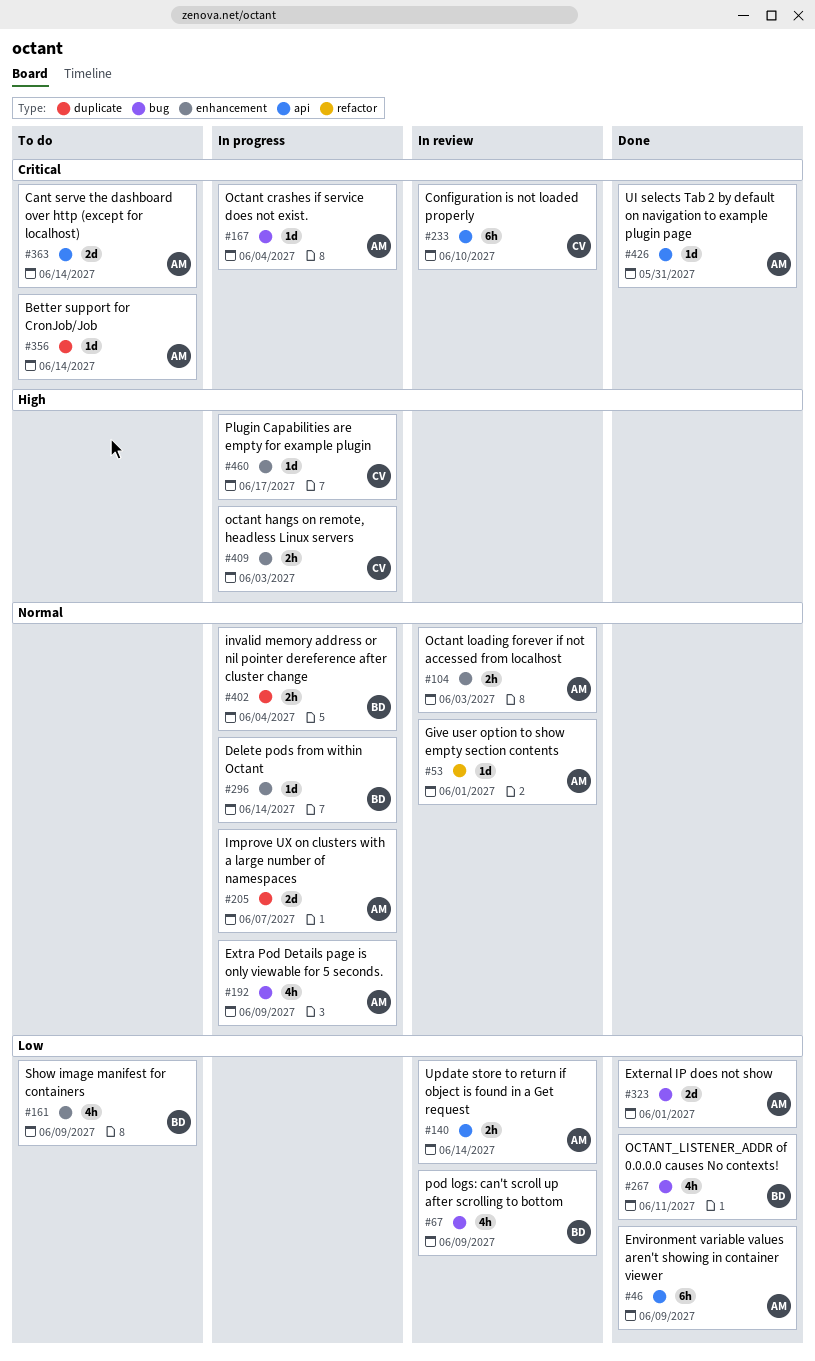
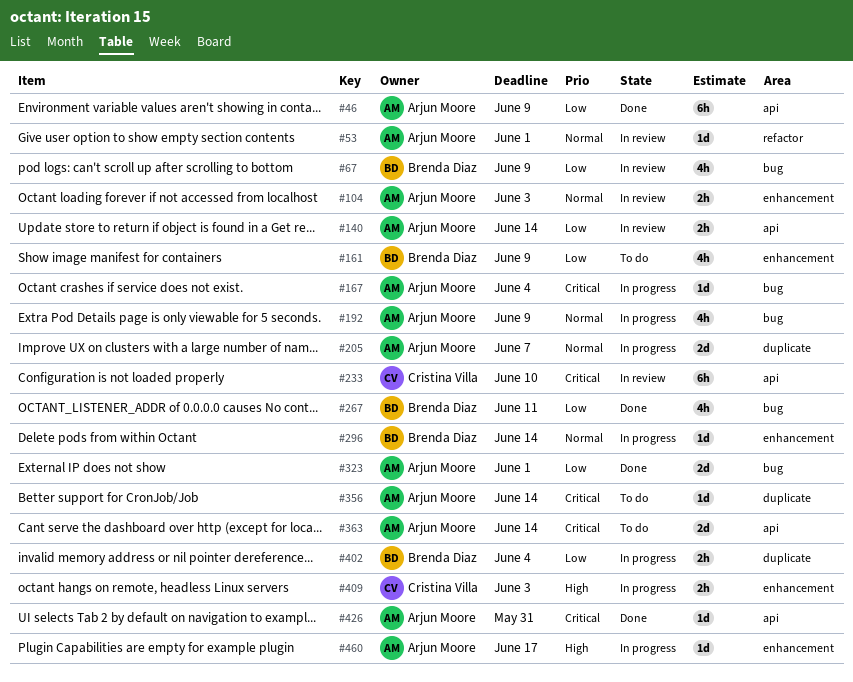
#402, priority: Normal -> Low
#460, owner: Cristina Villa -> Arjun Moore

